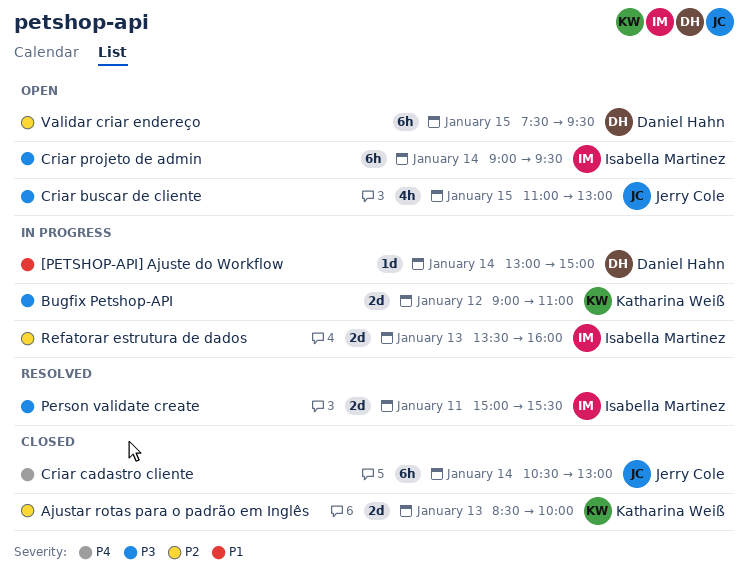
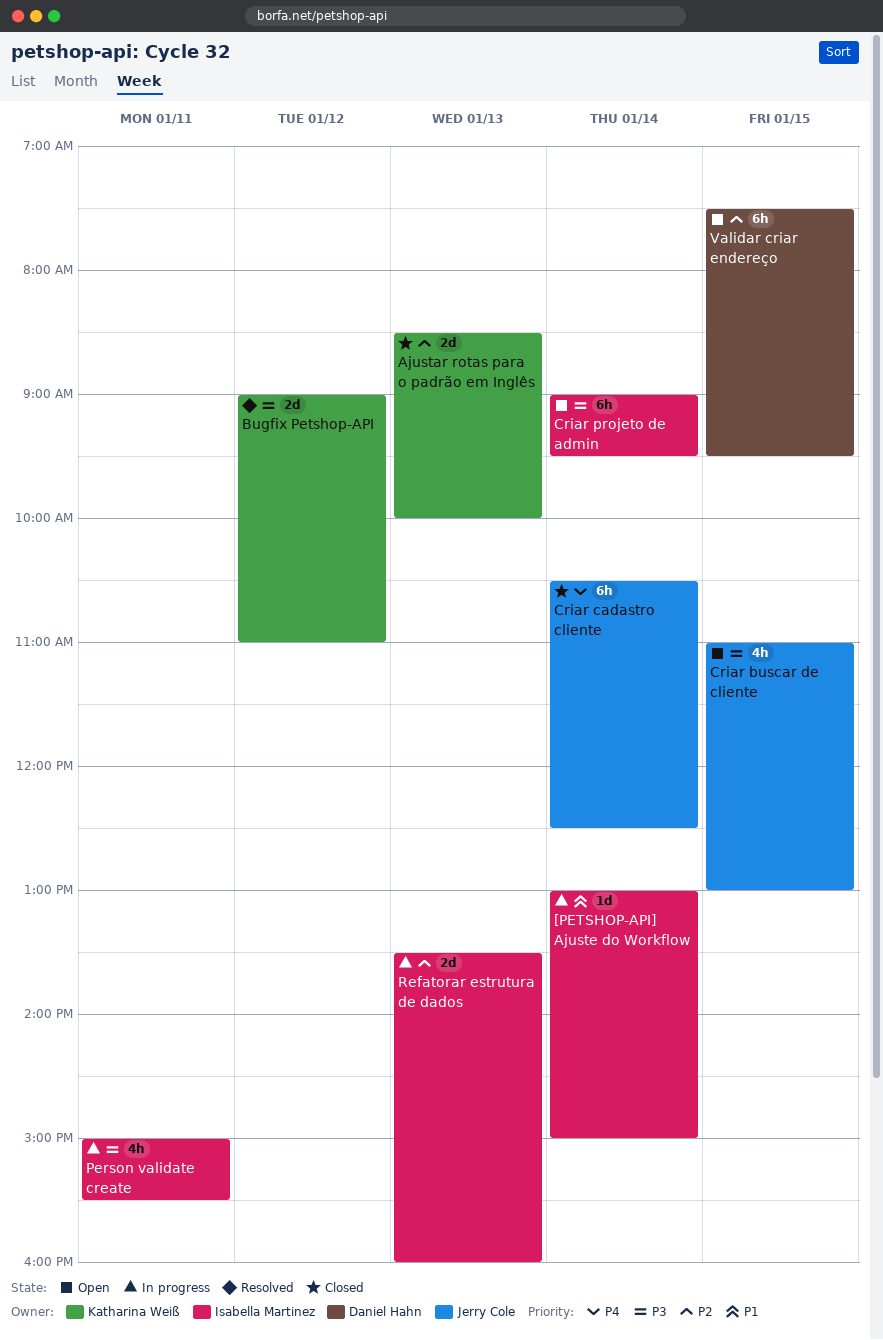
[PETSHOP-API] Ajuste do Workflow, owner: Daniel Hahn -> Isabella Martinez
Bugfix Petshop-API, status: In progress -> Resolved
Criar cadastro cliente, ends: 13:00 -> 12:30
Person validate create, status: Resolved -> In progress
Person validate create, estimate: 2d -> 4h

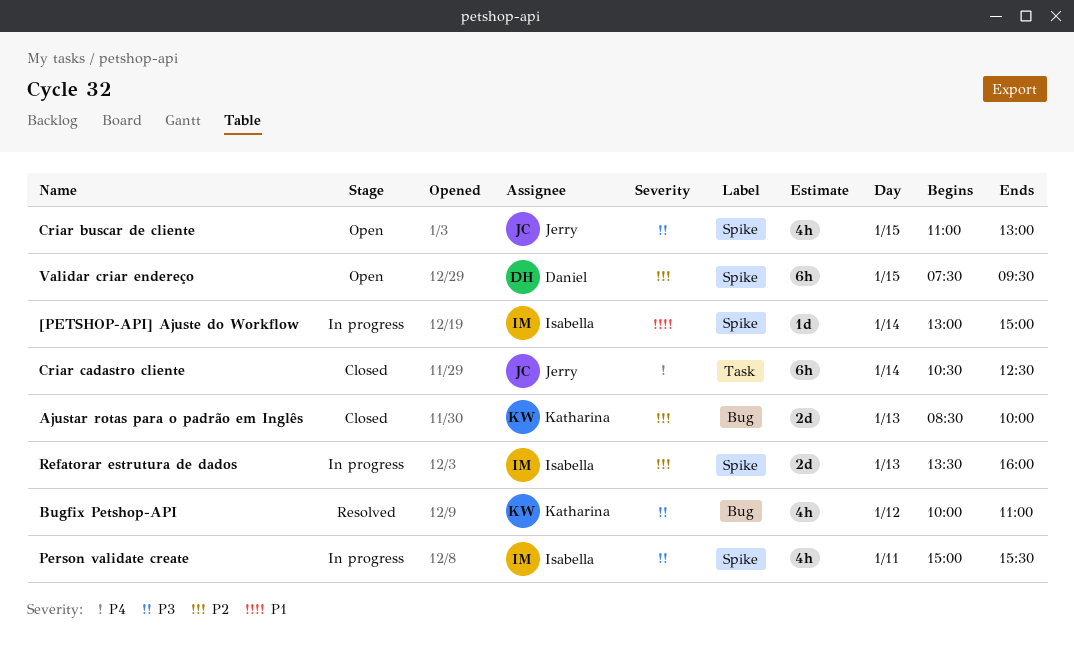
Bugfix Petshop-API, estimate: 2d -> 4h
Bugfix Petshop-API, begins: 09:00 -> 10:00
Criar projeto de admin: present -> none

